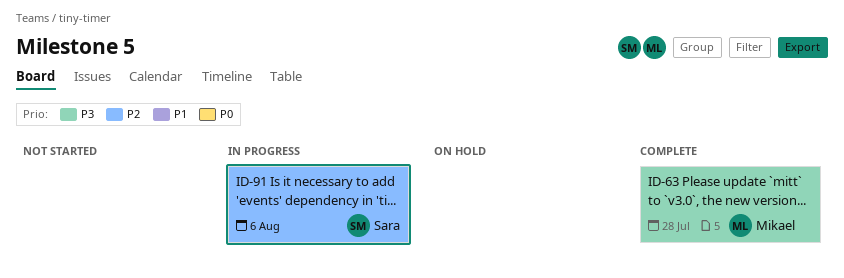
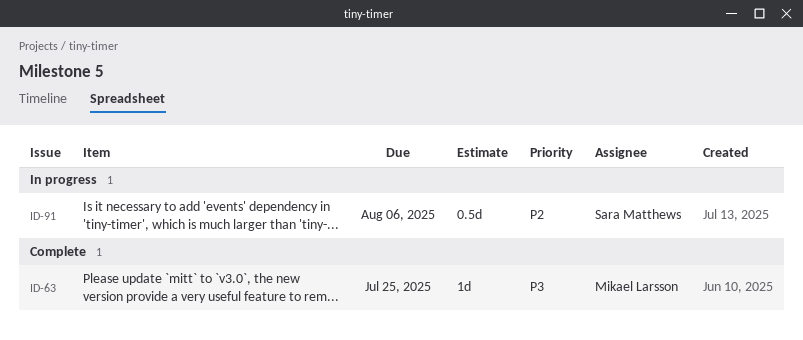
ID-63, due: Jul 28 -> Jul 25

